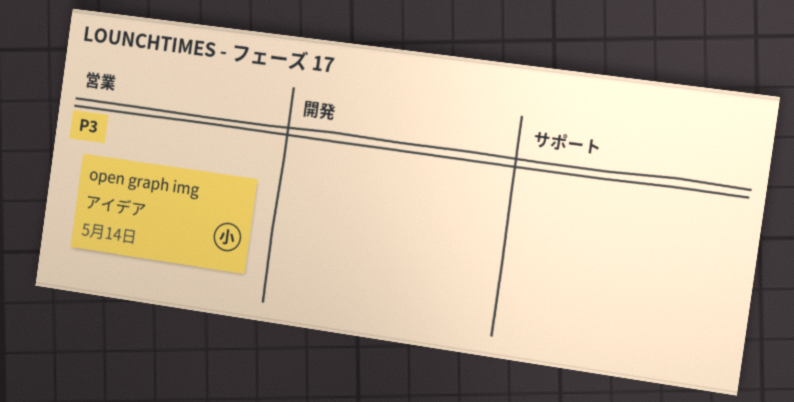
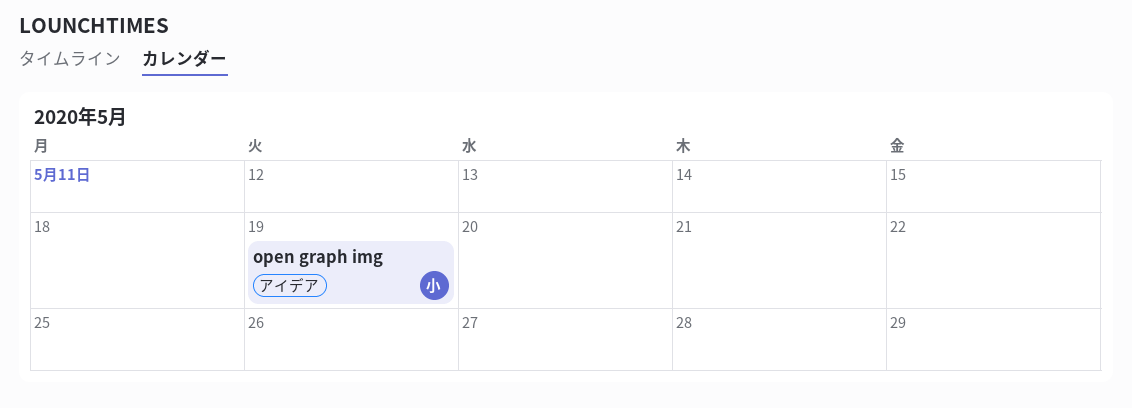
open graph img, due: May 14 -> May 19

